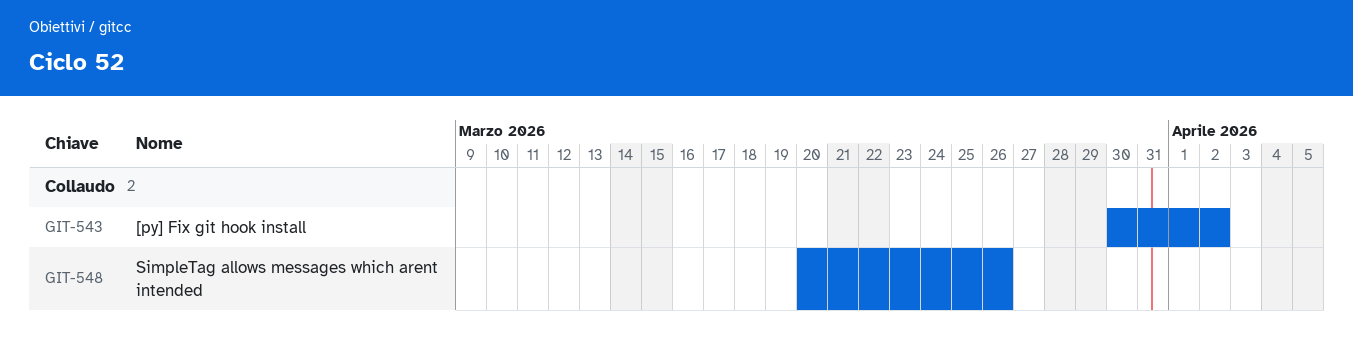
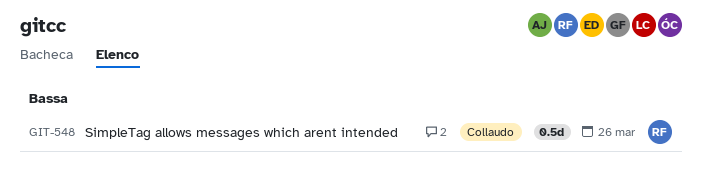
GIT-543: present -> none

